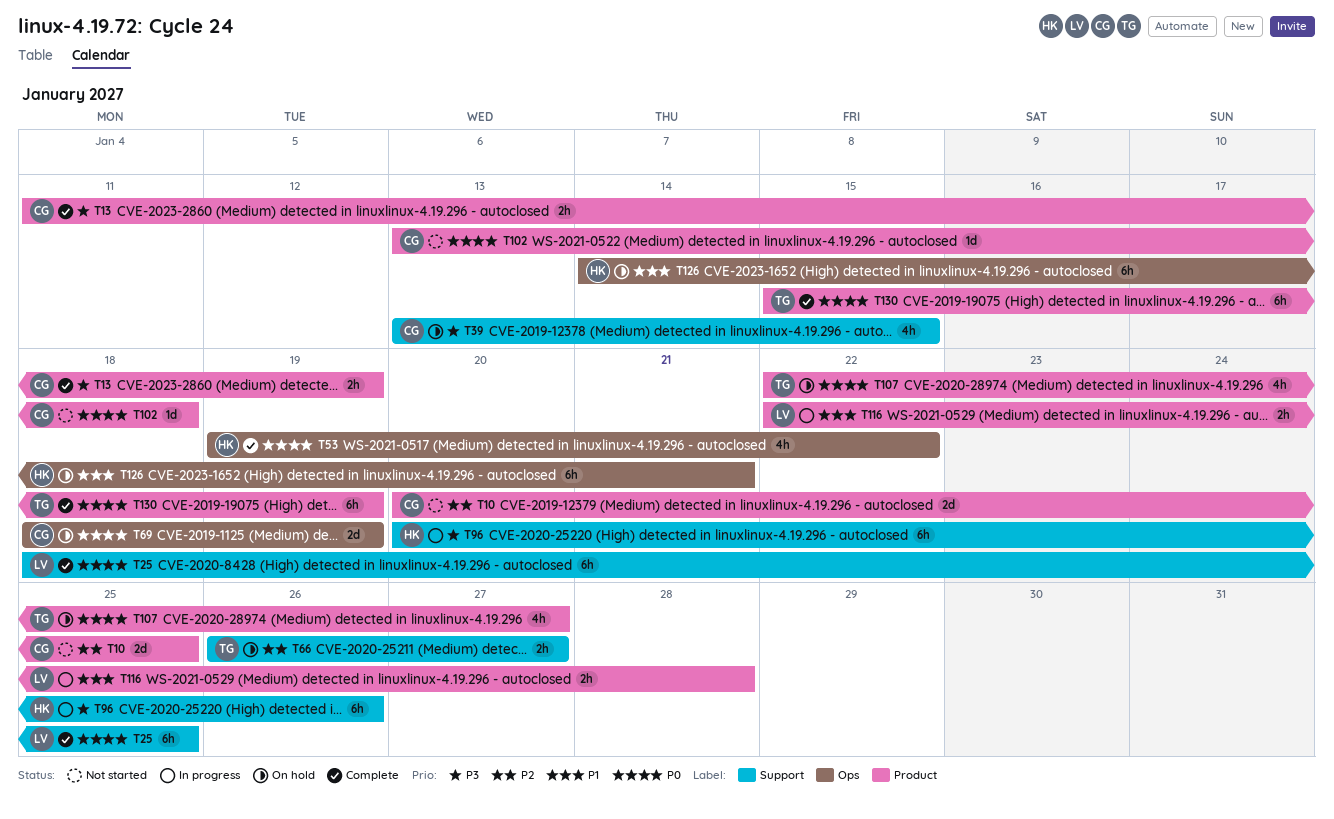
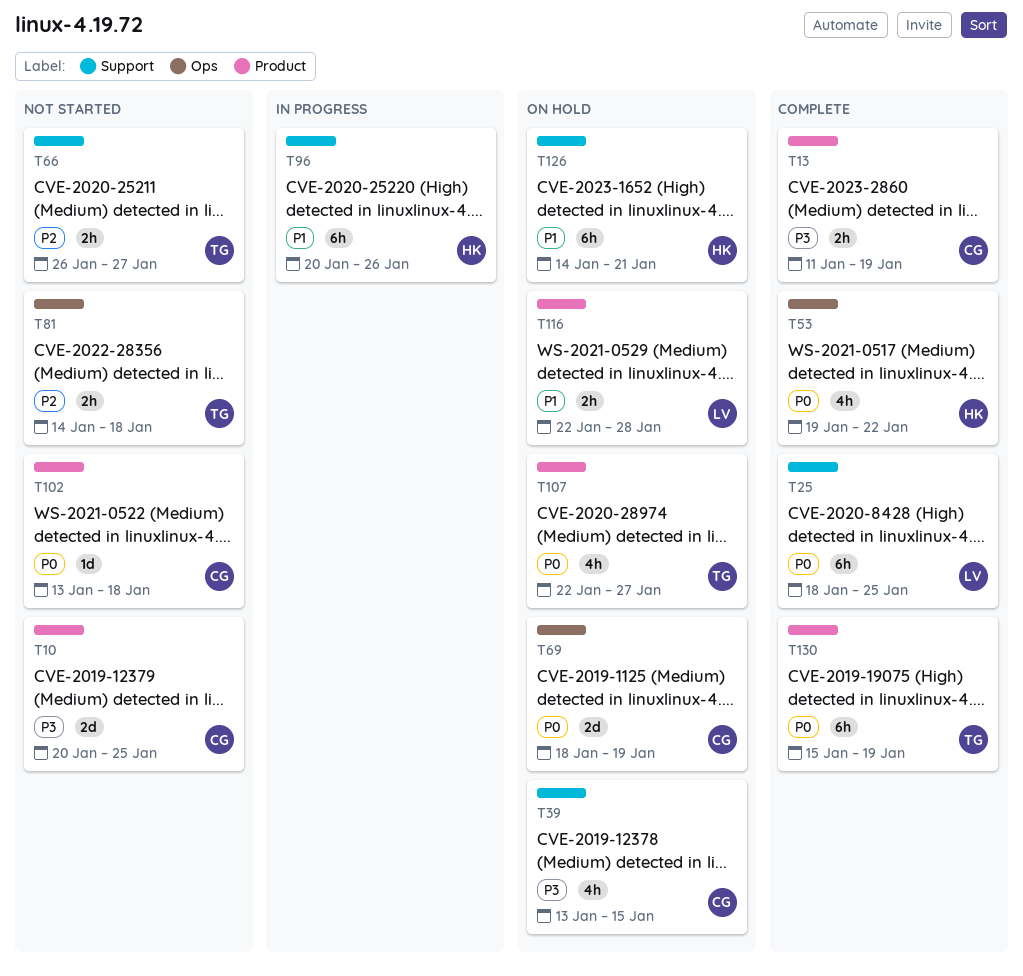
T10, priority: P2 -> P3
T66, status: On hold -> Not started
T81: none -> present
T96, priority: P3 -> P1
T116, status: In progress -> On hold
T126, label: Ops -> Support

